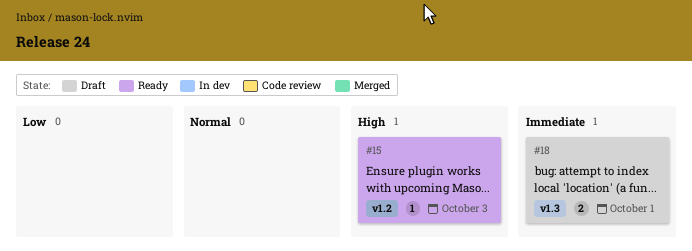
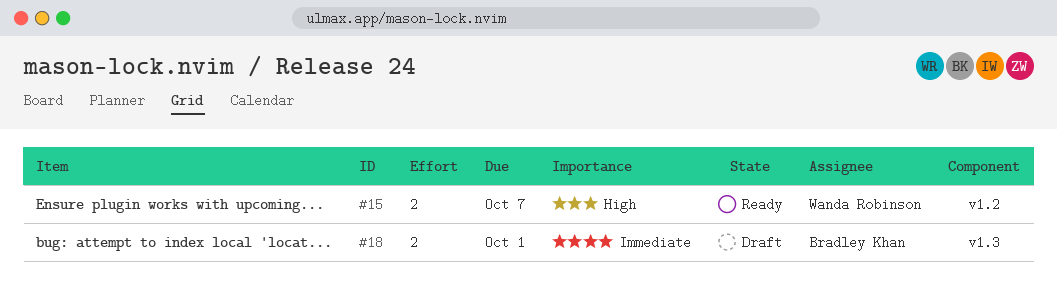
#15, estimate: 1 -> 2
#15, due: Oct 3 -> Oct 7

